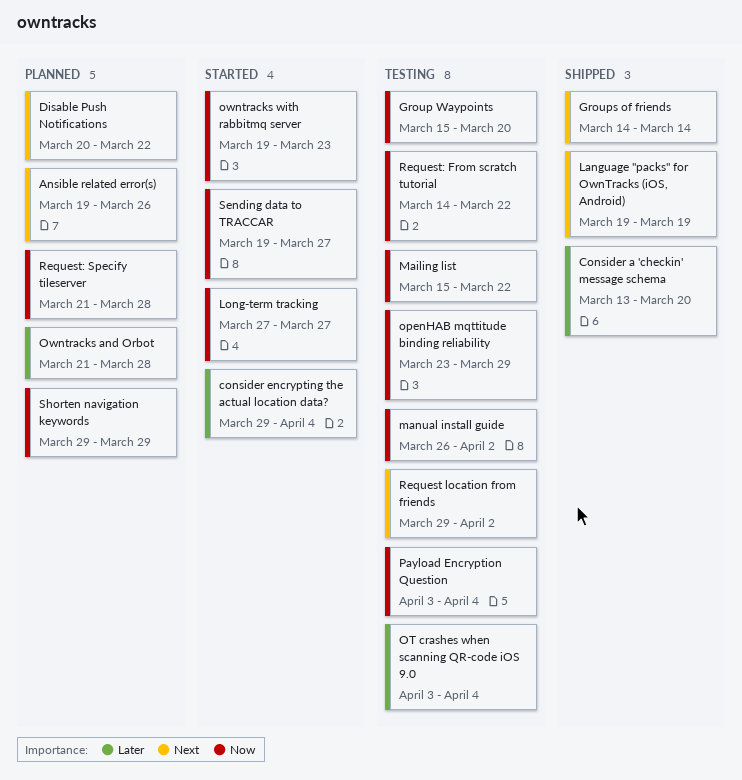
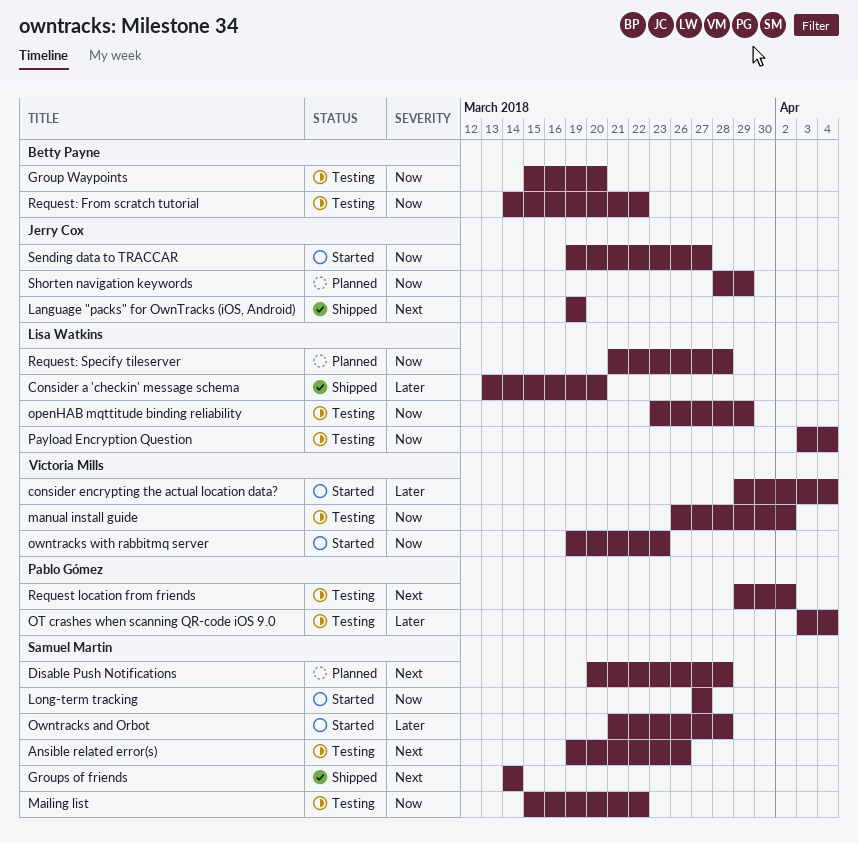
Ansible related error(s), status: Planned -> Testing
Disable Push Notifications, due: Mar 22 -> Mar 28
Owntracks and Orbot, status: Planned -> Started
Shorten navigation keywords, start: Mar 29 -> Mar 28

